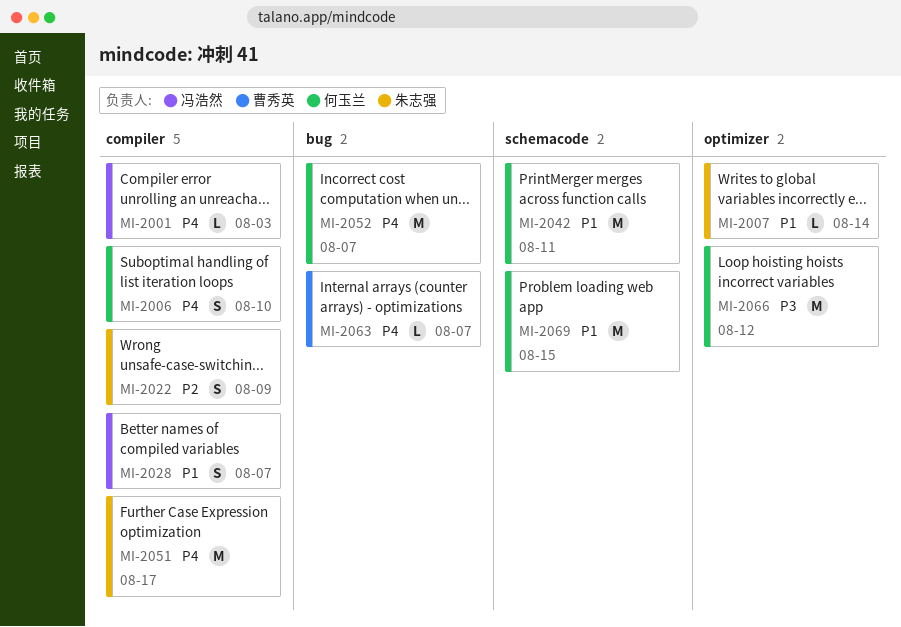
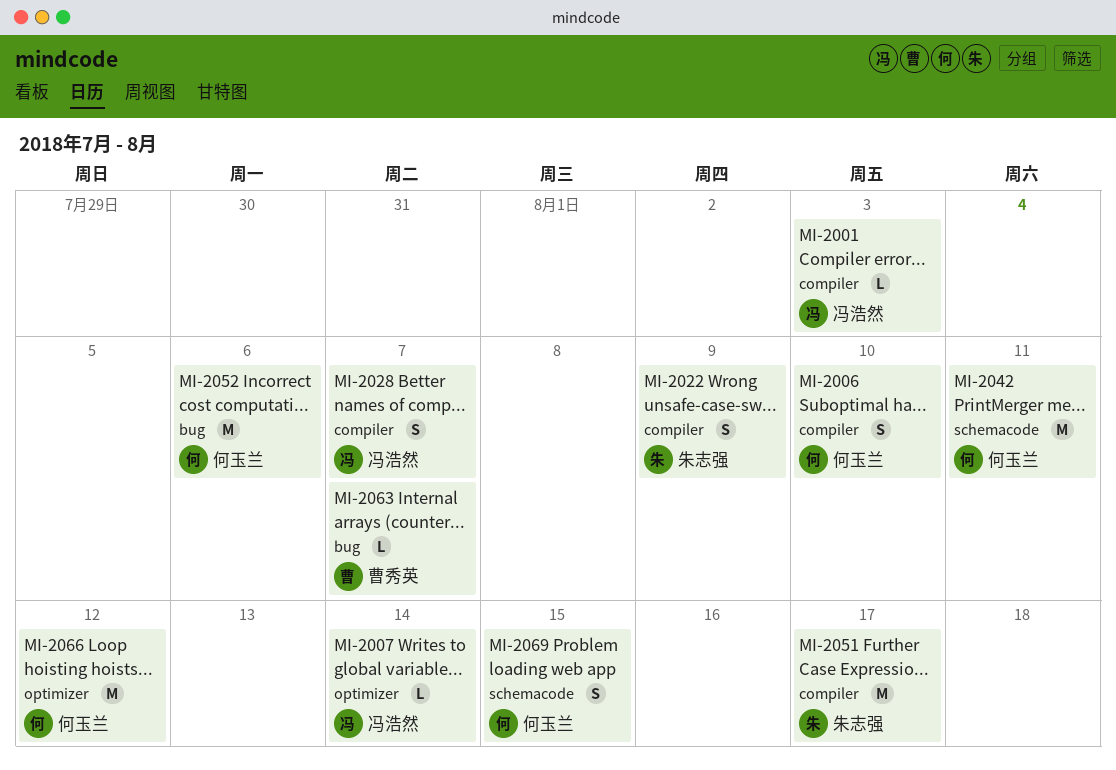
MI-2007, owner: 朱志强 -> 冯浩然
MI-2052, due: Aug 7 -> Aug 6
MI-2069, estimate: M -> S

